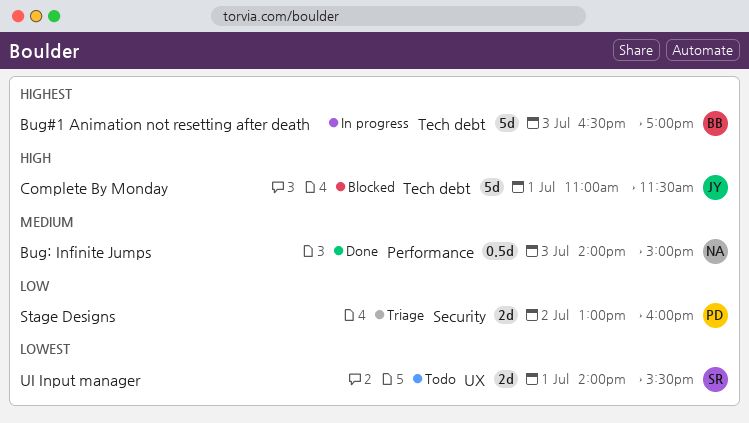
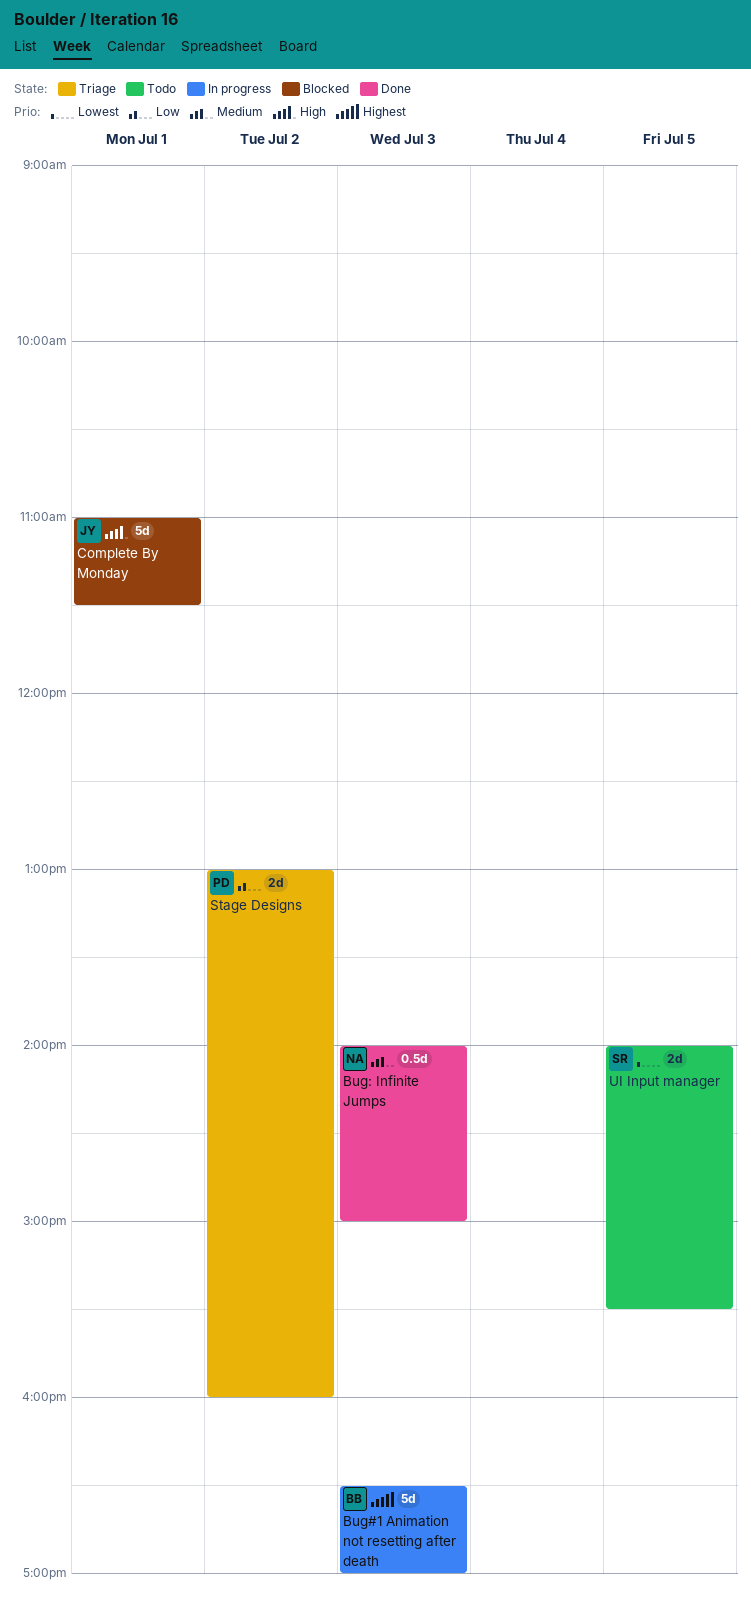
UI Input manager, day: Jul 1 -> Jul 5

